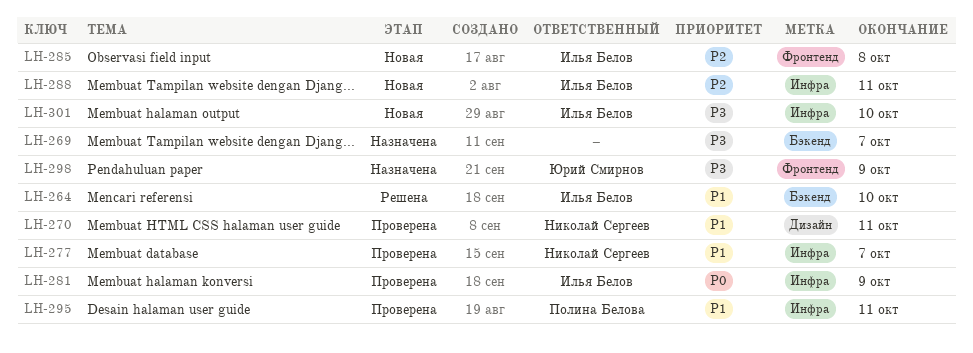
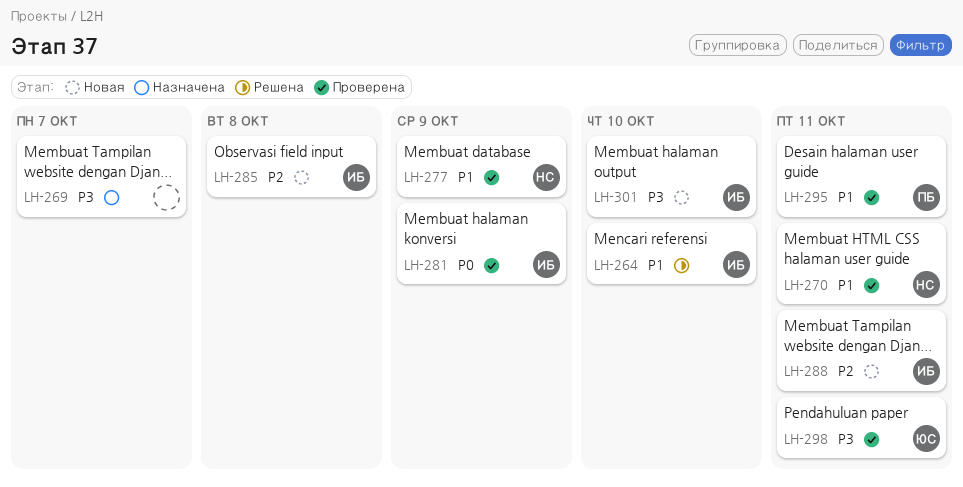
LH-277, due: Oct 7 -> Oct 9
LH-298, status: Назначена -> Проверена
LH-298, due: Oct 9 -> Oct 11

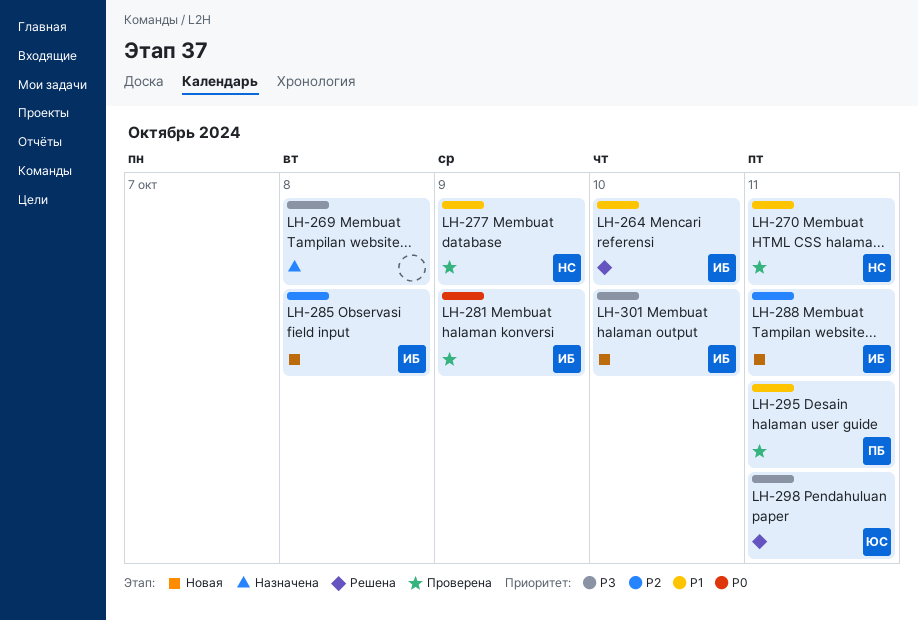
LH-269, due: Oct 7 -> Oct 8
LH-298, status: Проверена -> Решена

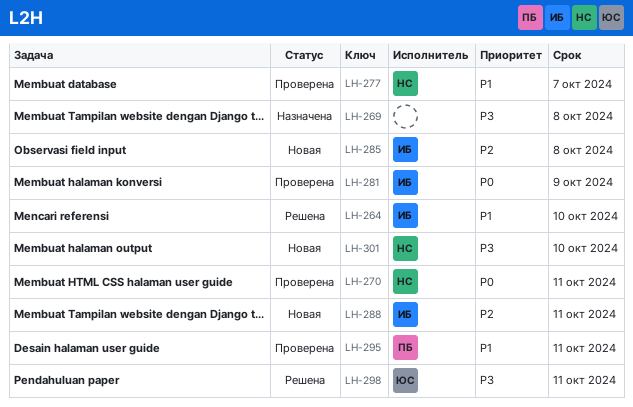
LH-270, priority: P1 -> P0
LH-277, due: Oct 9 -> Oct 7
LH-301, owner: ИБ -> НС

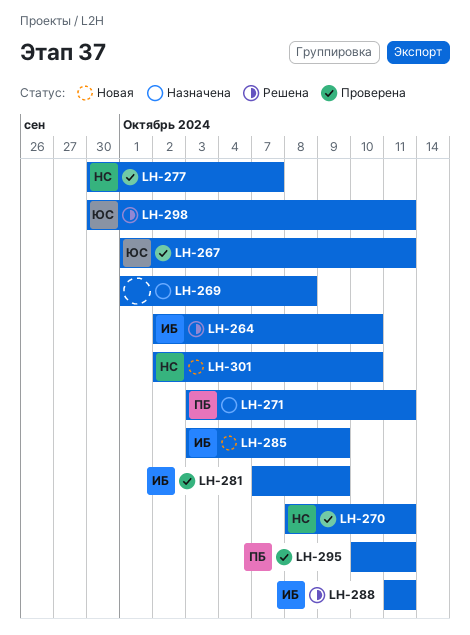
LH-267: none -> present
LH-271: none -> present
LH-285, due: Oct 8 -> Oct 9
LH-288, status: Новая -> Решена

